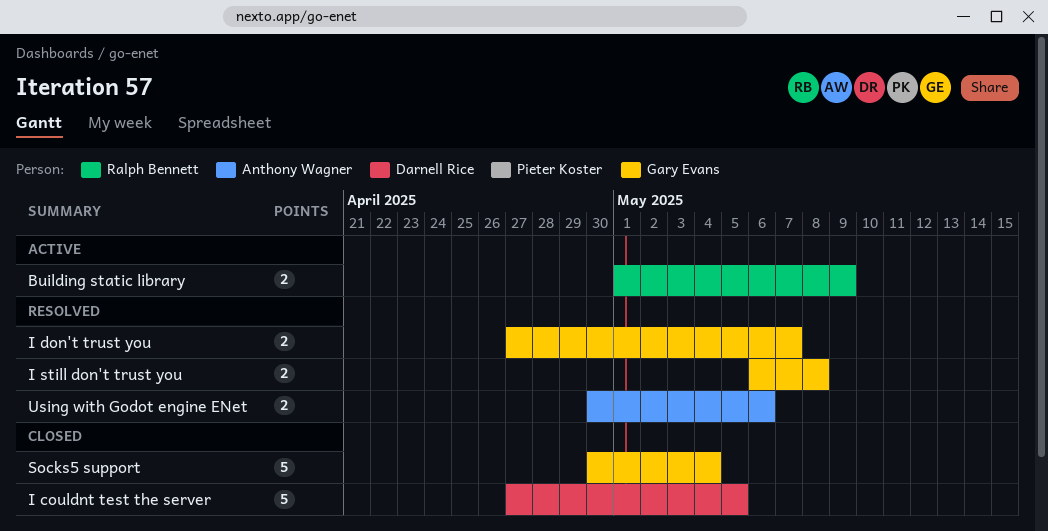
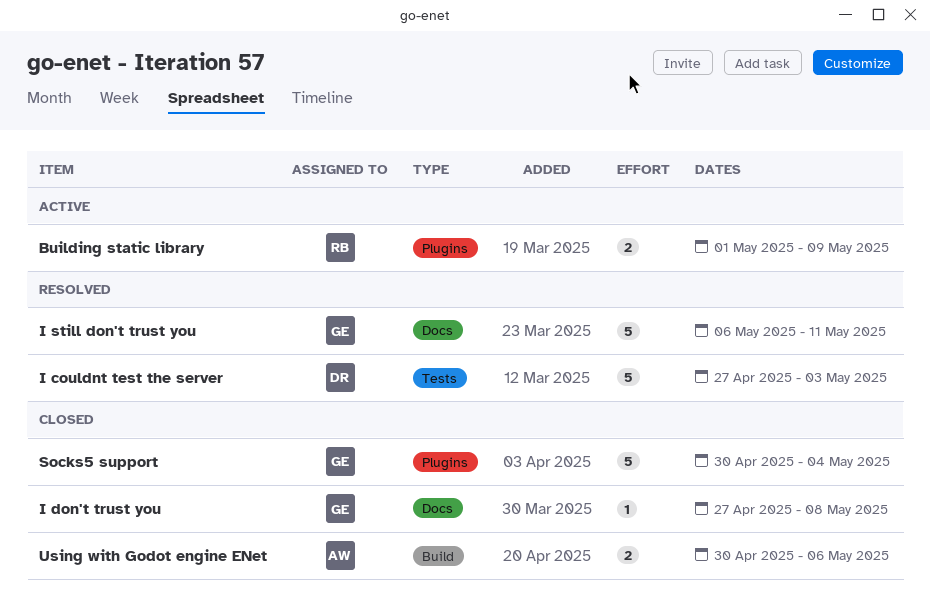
I couldnt test the server, status: Closed -> Resolved
I couldnt test the server, due: May 5 -> May 3
I don't trust you, status: Resolved -> Closed
I don't trust you, estimate: 2 -> 1
I don't trust you, due: May 7 -> May 8
I still don't trust you, estimate: 2 -> 5
I still don't trust you, due: May 8 -> May 11
Using with Godot engine ENet, status: Resolved -> Closed

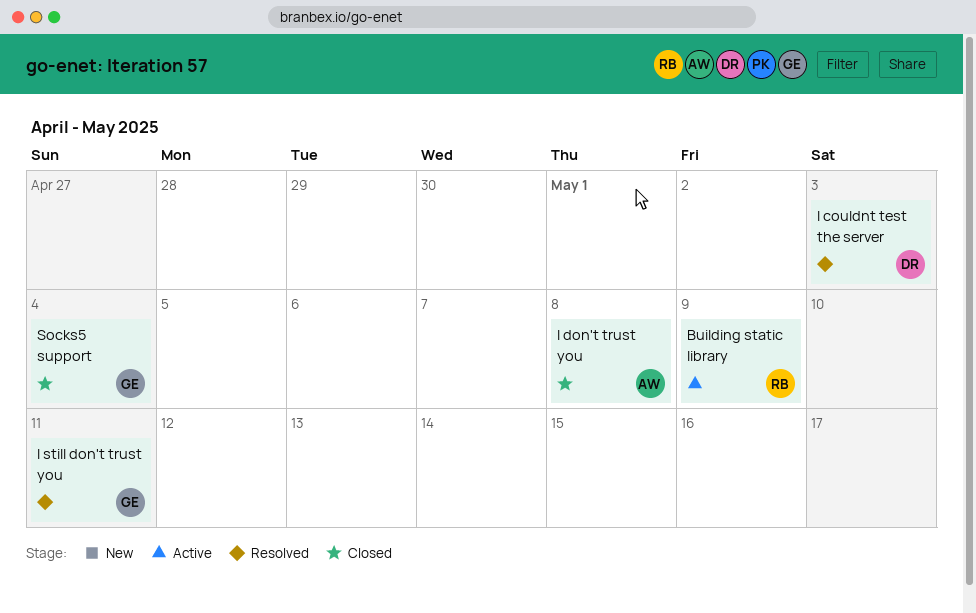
I don't trust you, owner: GE -> AW
Using with Godot engine ENet: present -> none

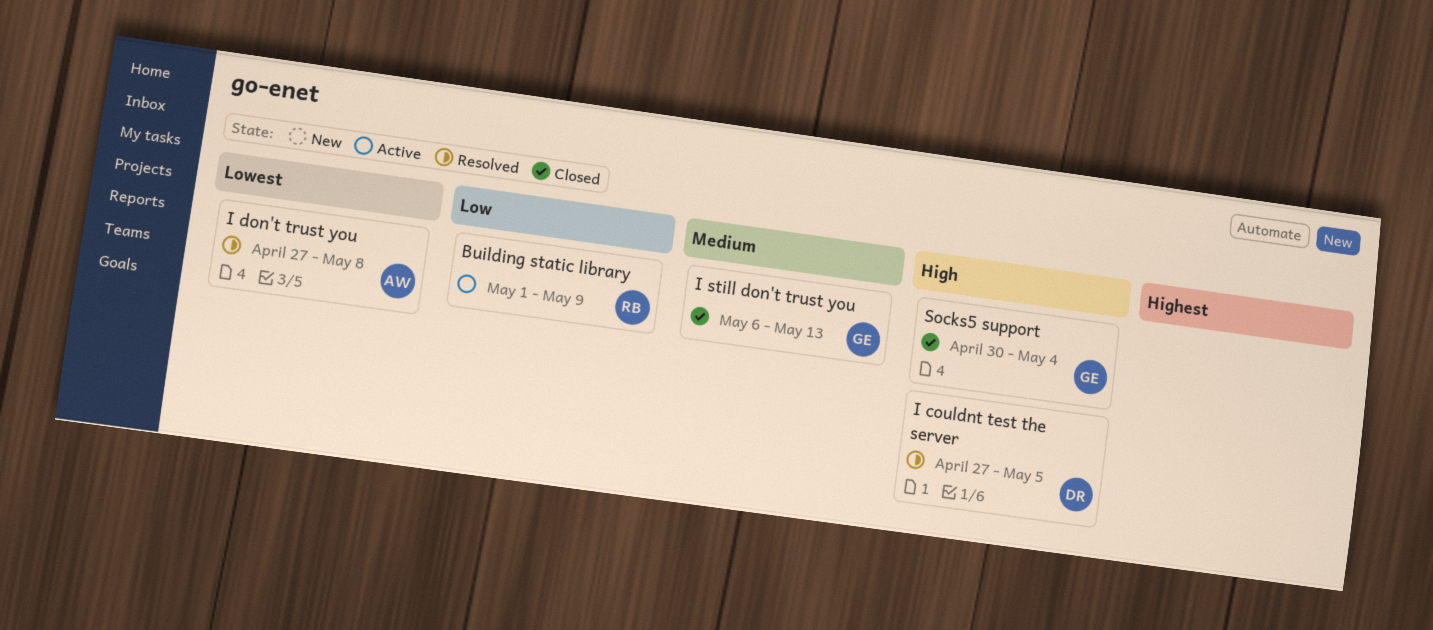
I couldnt test the server, due: May 3 -> May 5
I don't trust you, status: Closed -> Resolved
I still don't trust you, status: Resolved -> Closed
I still don't trust you, due: May 11 -> May 13

